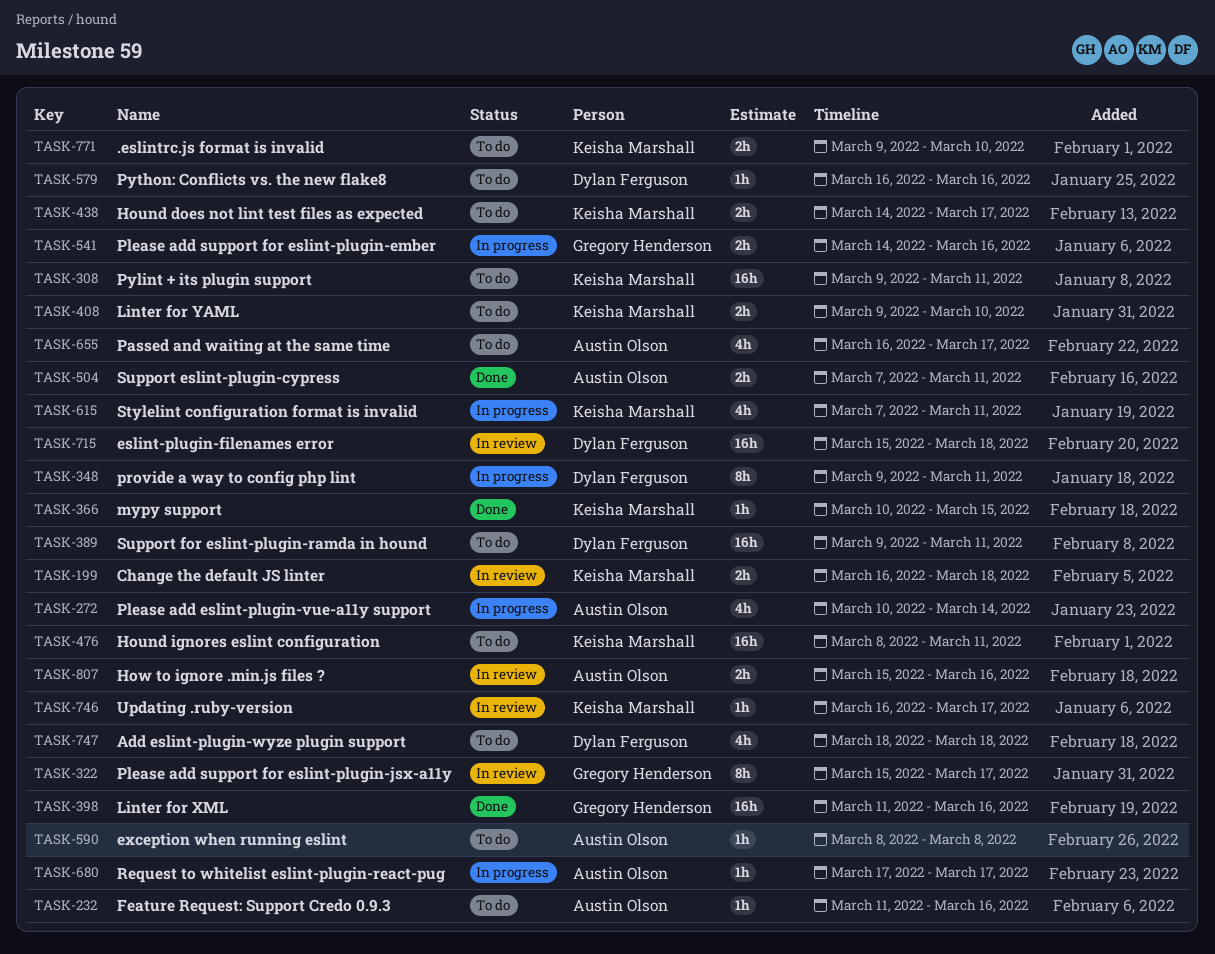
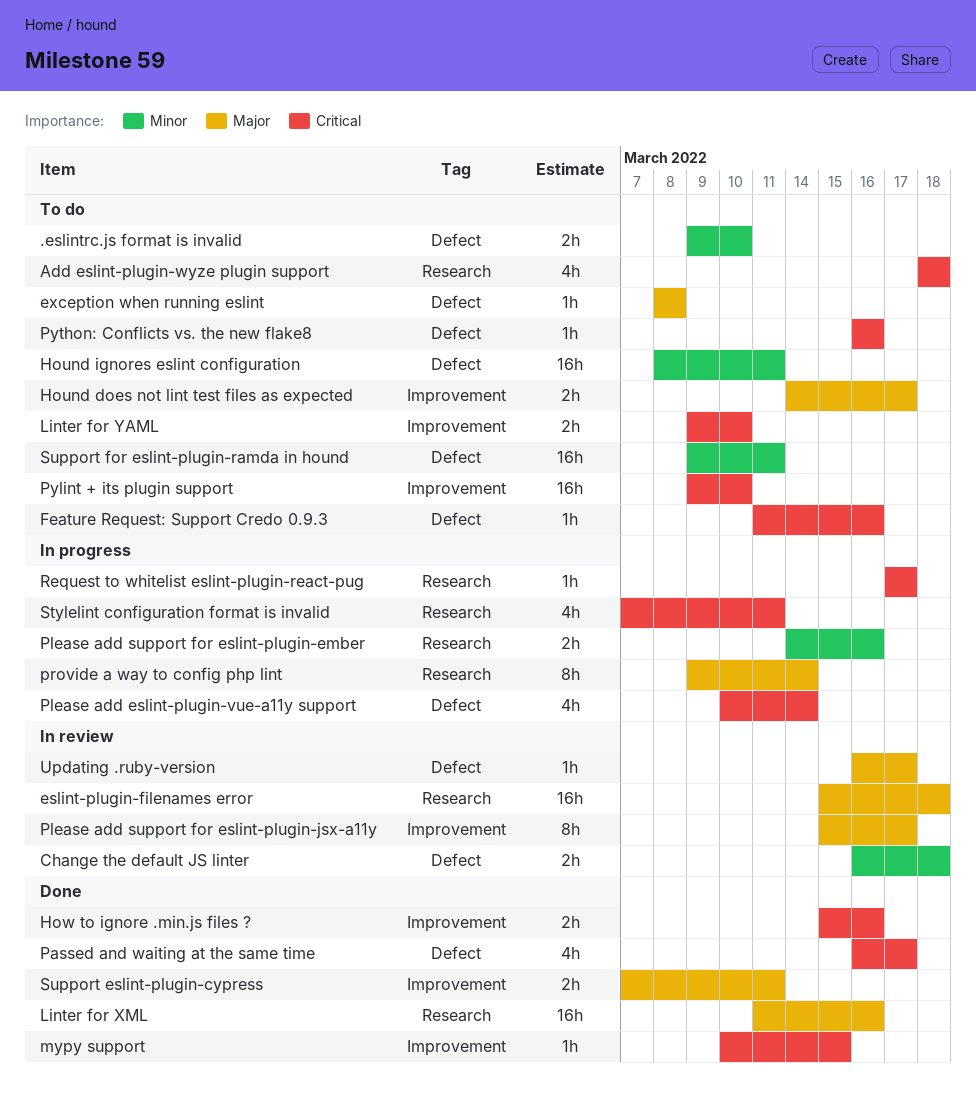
How to ignore .min.js files ?, status: In review -> Done
Passed and waiting at the same time, status: To do -> Done
provide a way to config php lint, due: Mar 11 -> Mar 14
Pylint + its plugin support, due: Mar 11 -> Mar 10

